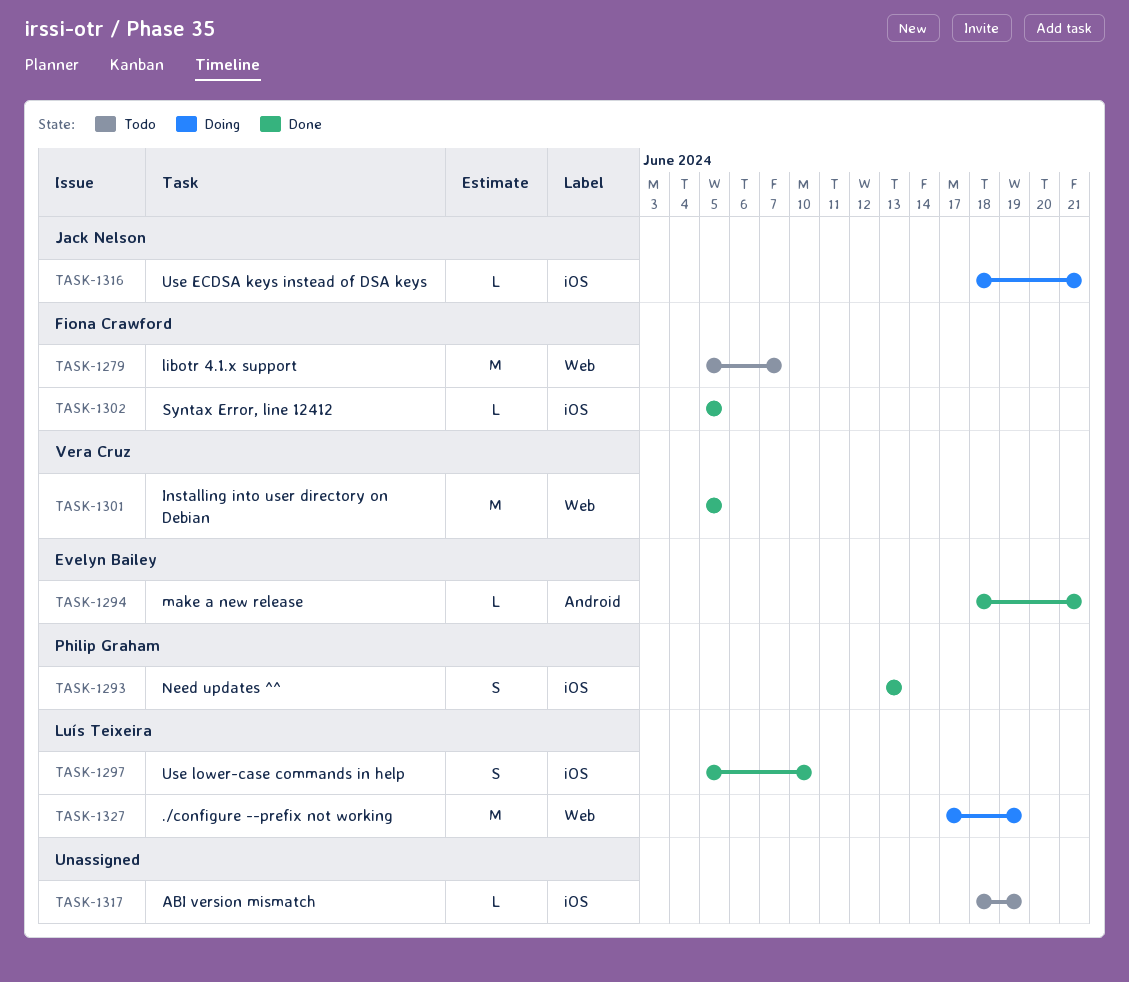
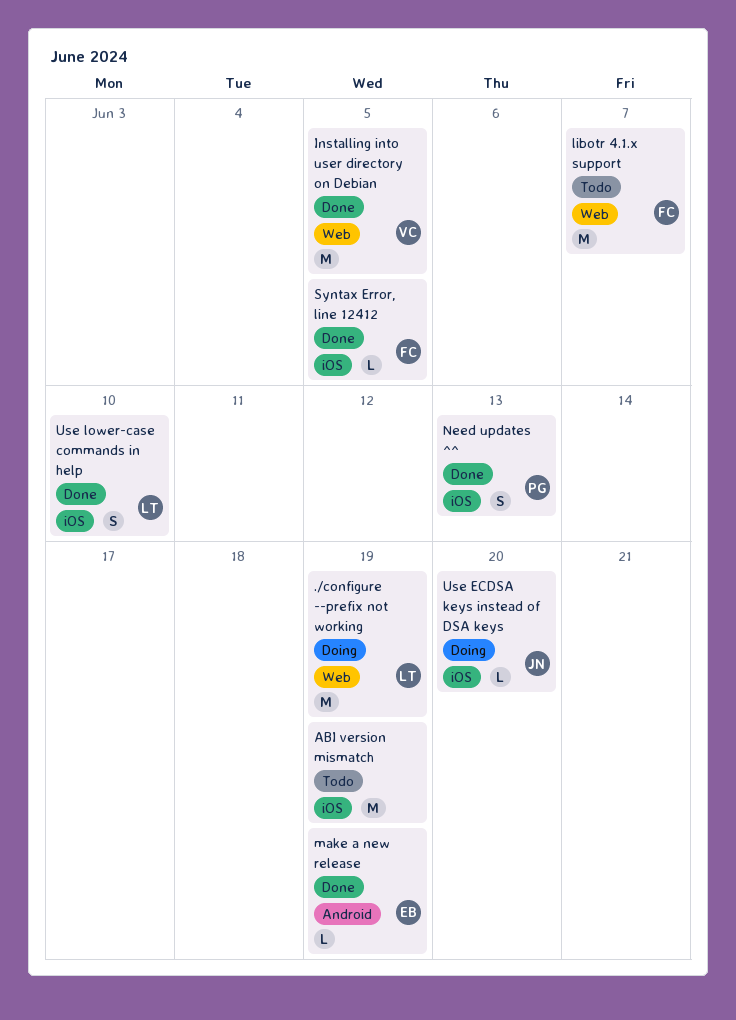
ABI version mismatch, estimate: L -> M
make a new release, due: Jun 21 -> Jun 19
Use ECDSA keys instead of DSA keys, due: Jun 21 -> Jun 20

